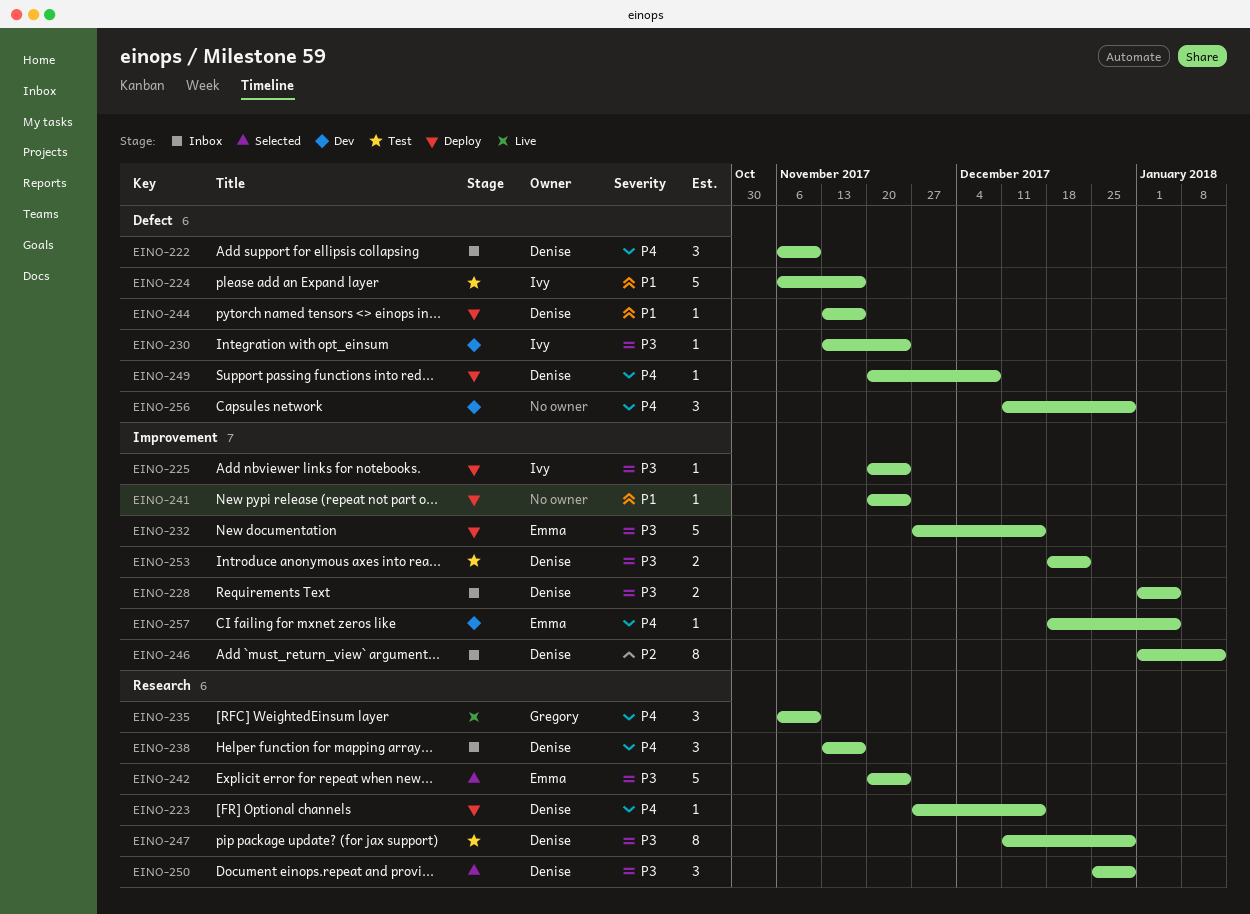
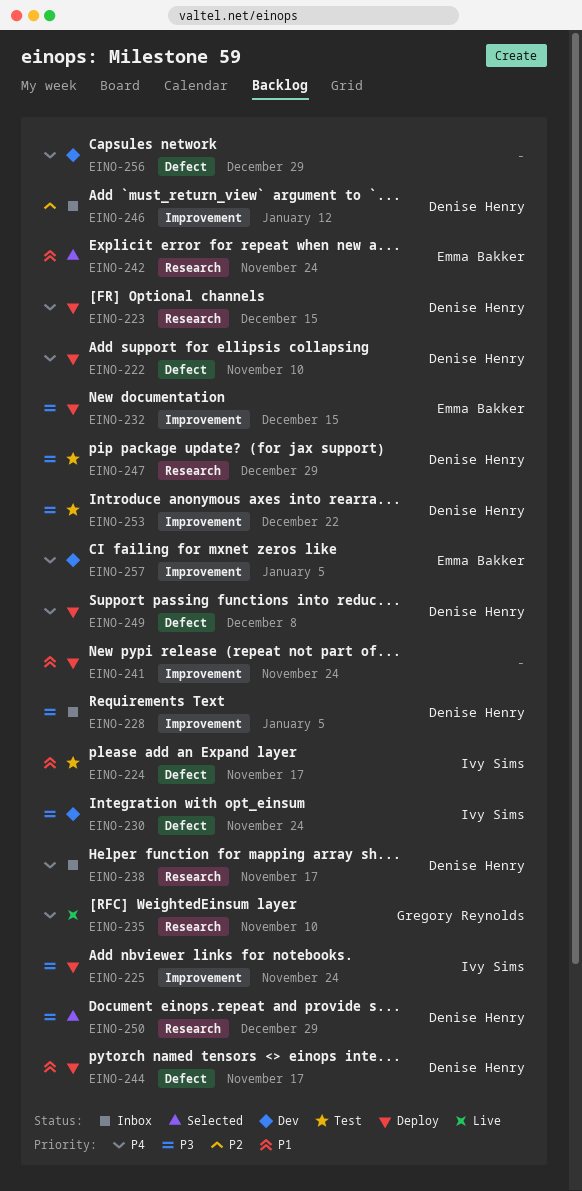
EINO-222, status: Inbox -> Deploy
EINO-242, priority: P3 -> P1

